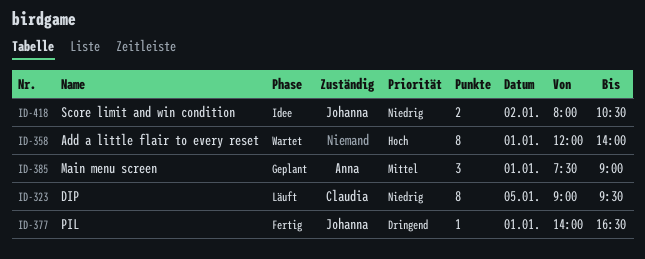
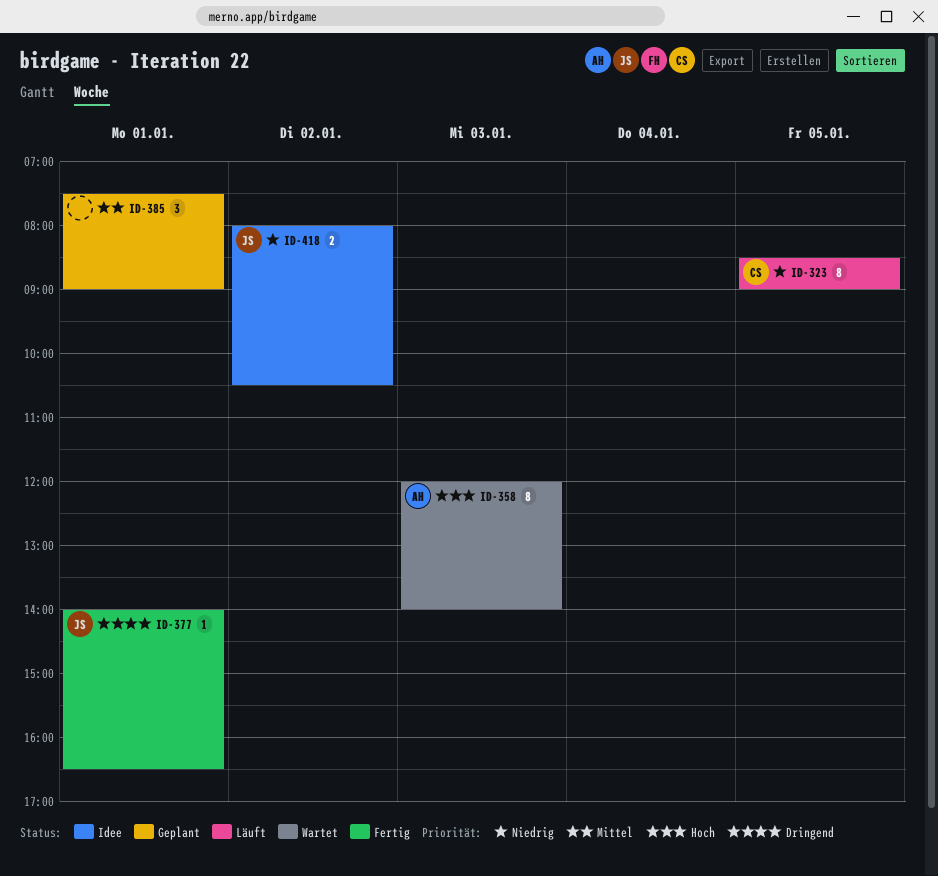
ID-323, begins: 09:00 -> 08:30
ID-323, ends: 09:30 -> 09:00
ID-358, owner: none -> Anna
ID-358, day: Jan 1 -> Jan 3
ID-385, owner: Anna -> none

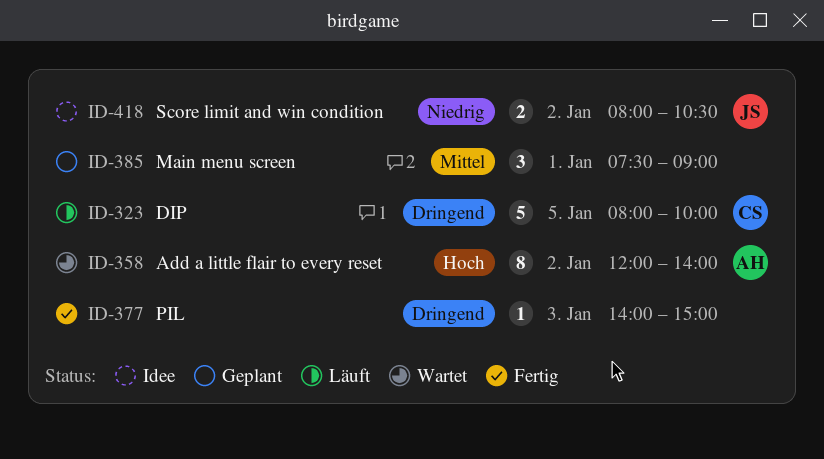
ID-323, priority: Niedrig -> Dringend
ID-323, estimate: 8 -> 5
ID-323, begins: 08:30 -> 08:00
ID-323, ends: 09:00 -> 10:00
ID-358, day: Jan 3 -> Jan 2
ID-377, owner: JS -> none
ID-377, day: Jan 1 -> Jan 3
ID-377, ends: 16:30 -> 15:00

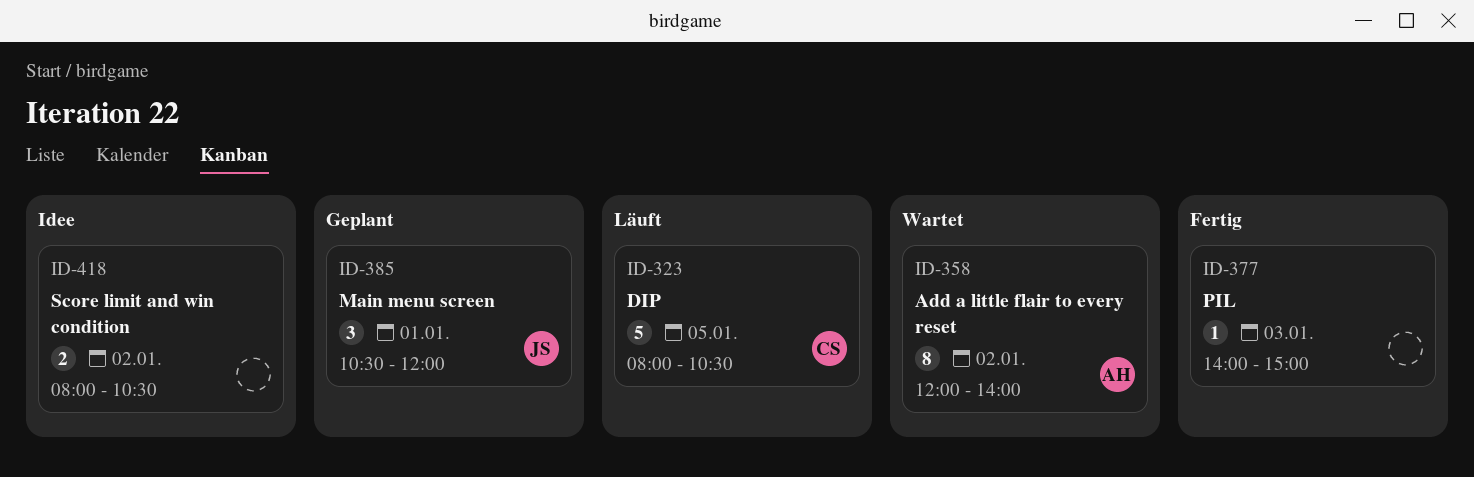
ID-323, ends: 10:00 -> 10:30
ID-385, owner: none -> JS
ID-385, begins: 07:30 -> 10:30
ID-385, ends: 09:00 -> 12:00
ID-418, owner: JS -> none

